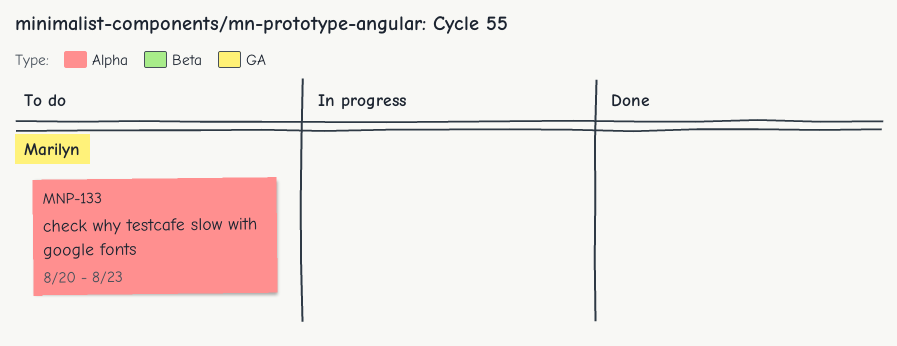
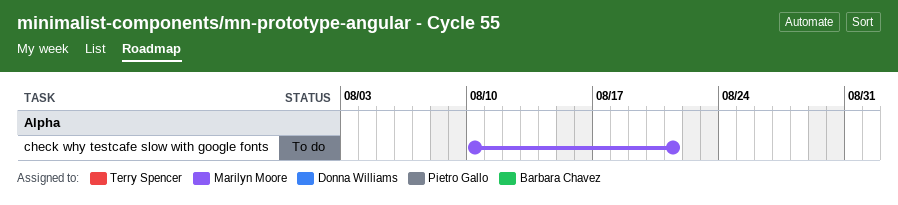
check why testcafe slow with google fonts, start: Aug 20 -> Aug 10
check why testcafe slow with google fonts, due: Aug 23 -> Aug 21

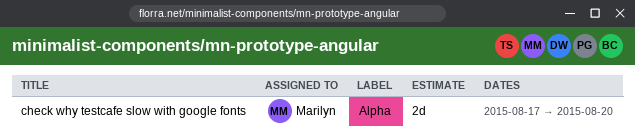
check why testcafe slow with google fonts, start: Aug 10 -> Aug 17
check why testcafe slow with google fonts, due: Aug 21 -> Aug 20

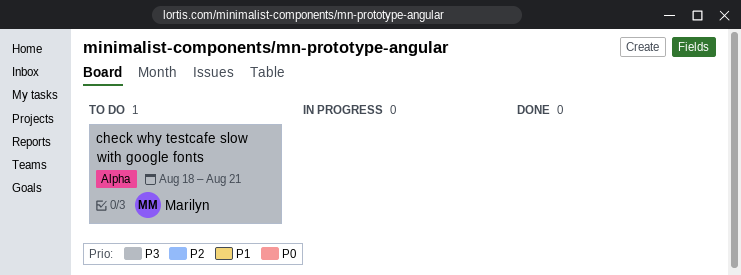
check why testcafe slow with google fonts, start: Aug 17 -> Aug 18
check why testcafe slow with google fonts, due: Aug 20 -> Aug 21

